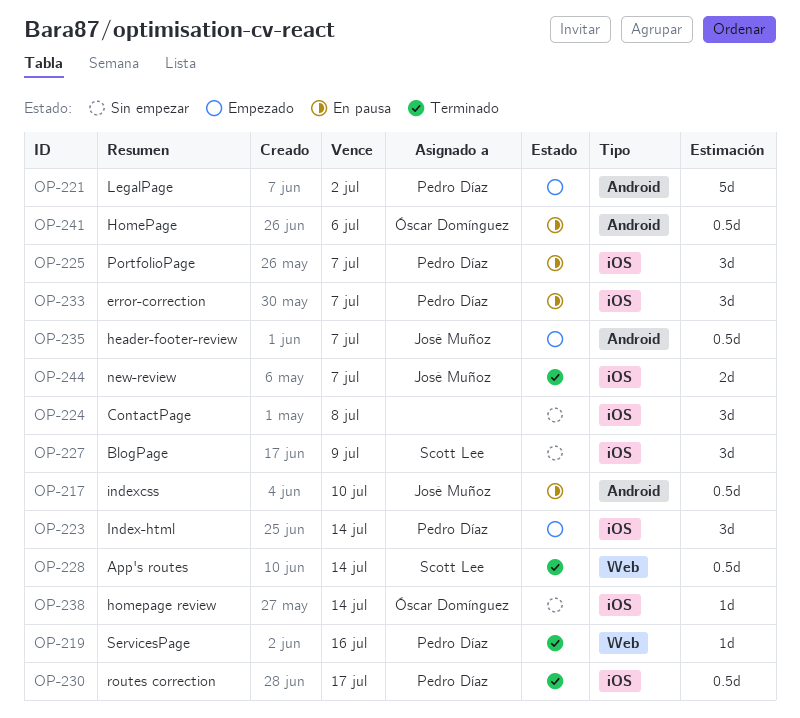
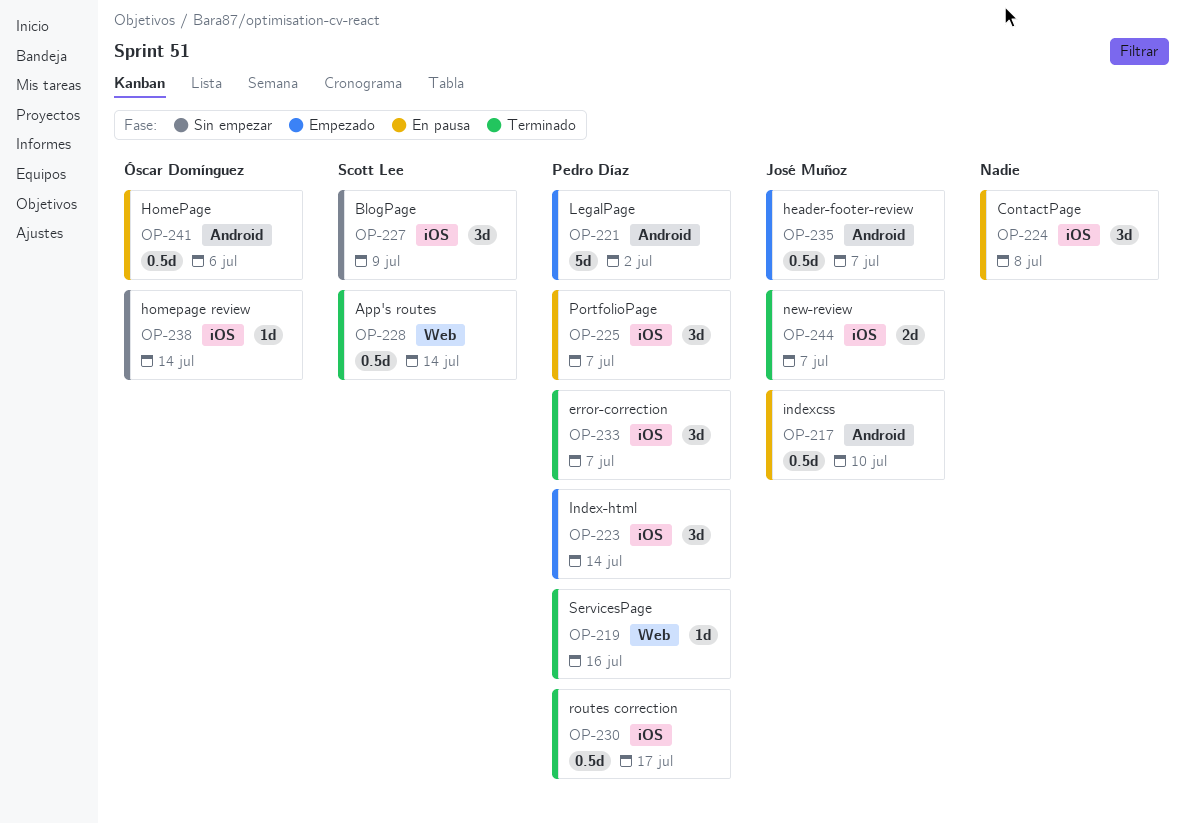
OP-224, status: Sin empezar -> En pausa
OP-233, status: En pausa -> Terminado

